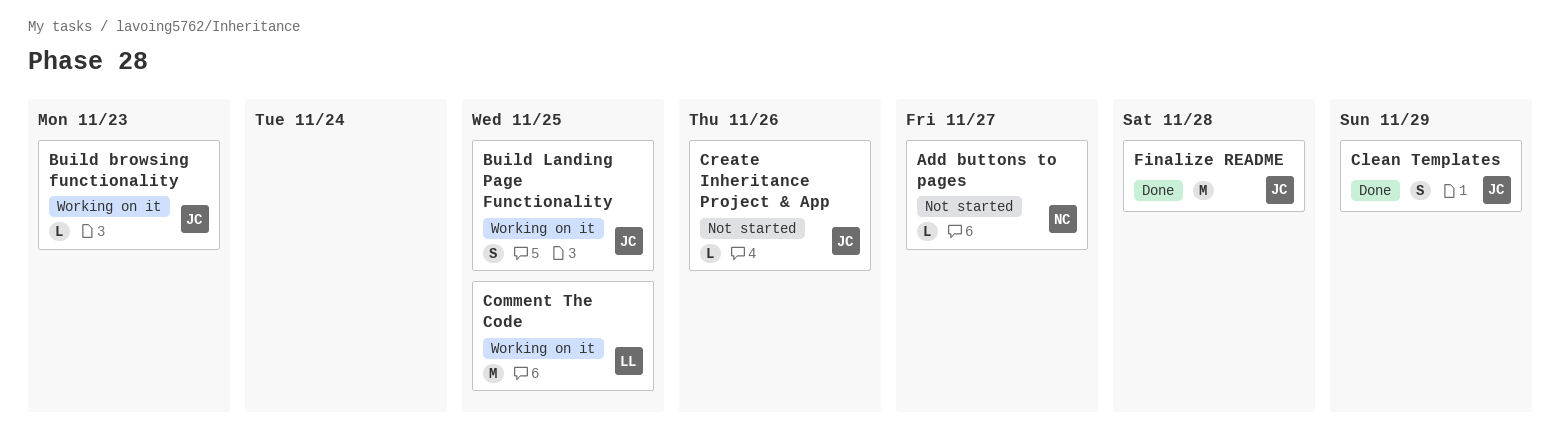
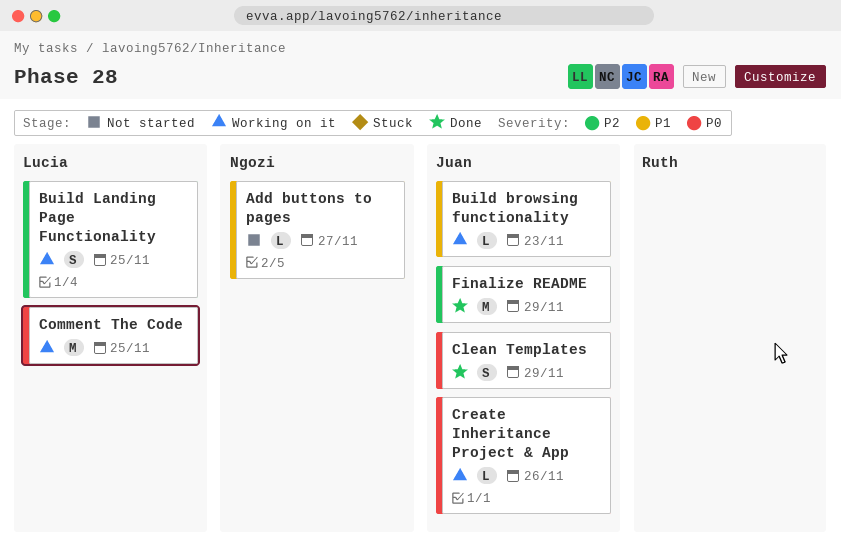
Build Landing Page Functionality, owner: Juan -> Lucia
Create Inheritance Project & App, status: Not started -> Working on it
Finalize README, due: Nov 28 -> Nov 29

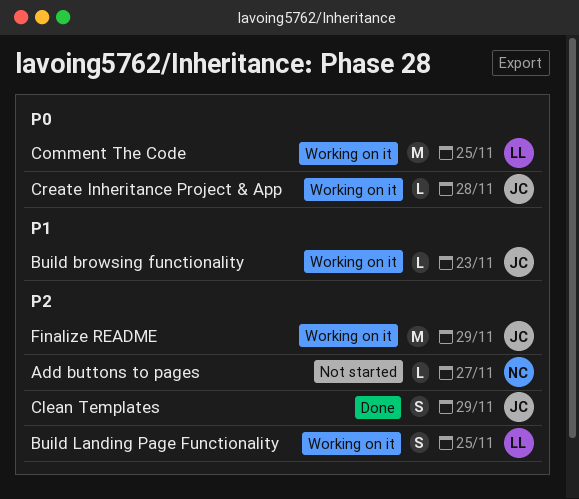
Add buttons to pages, priority: P1 -> P2
Clean Templates, priority: P0 -> P2
Create Inheritance Project & App, due: Nov 26 -> Nov 28
Finalize README, status: Done -> Working on it

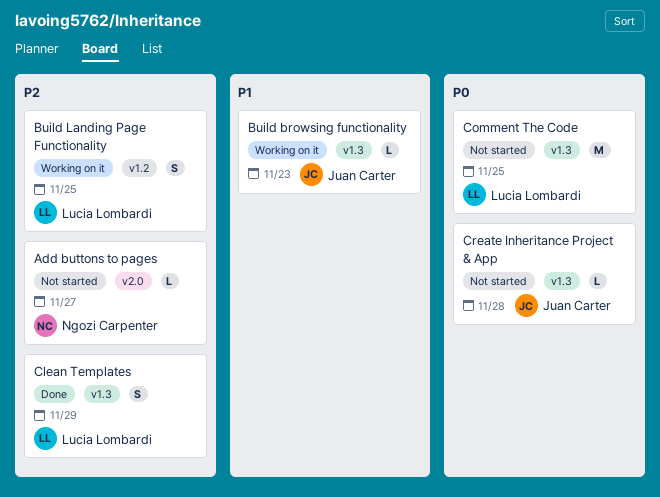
Clean Templates, owner: Juan Carter -> Lucia Lombardi
Comment The Code, status: Working on it -> Not started
Create Inheritance Project & App, status: Working on it -> Not started
Finalize README: present -> none

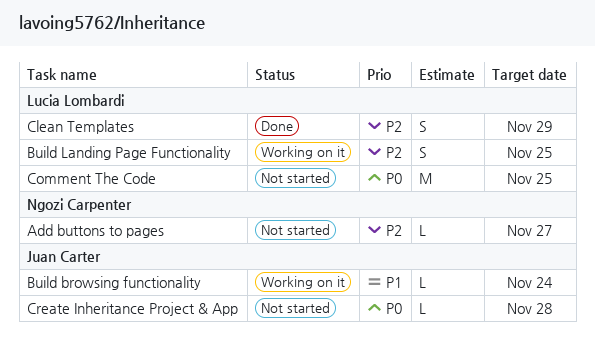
Build browsing functionality, due: Nov 23 -> Nov 24

